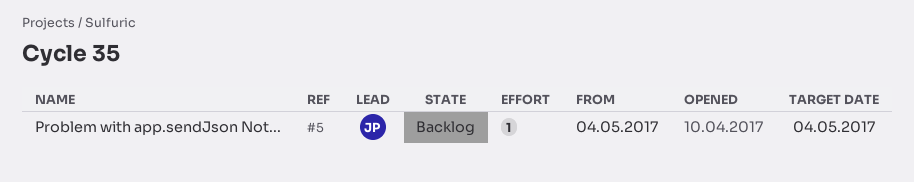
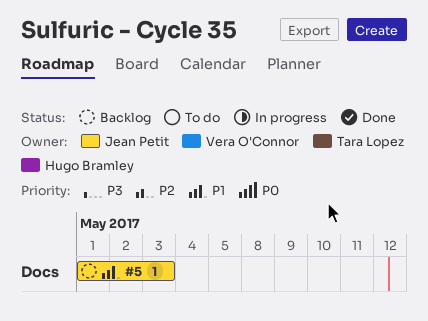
#5, start: May 4 -> May 1
#5, due: May 4 -> May 3

